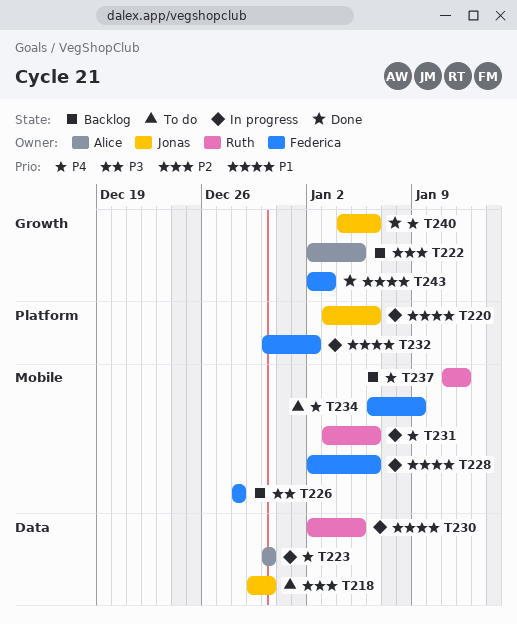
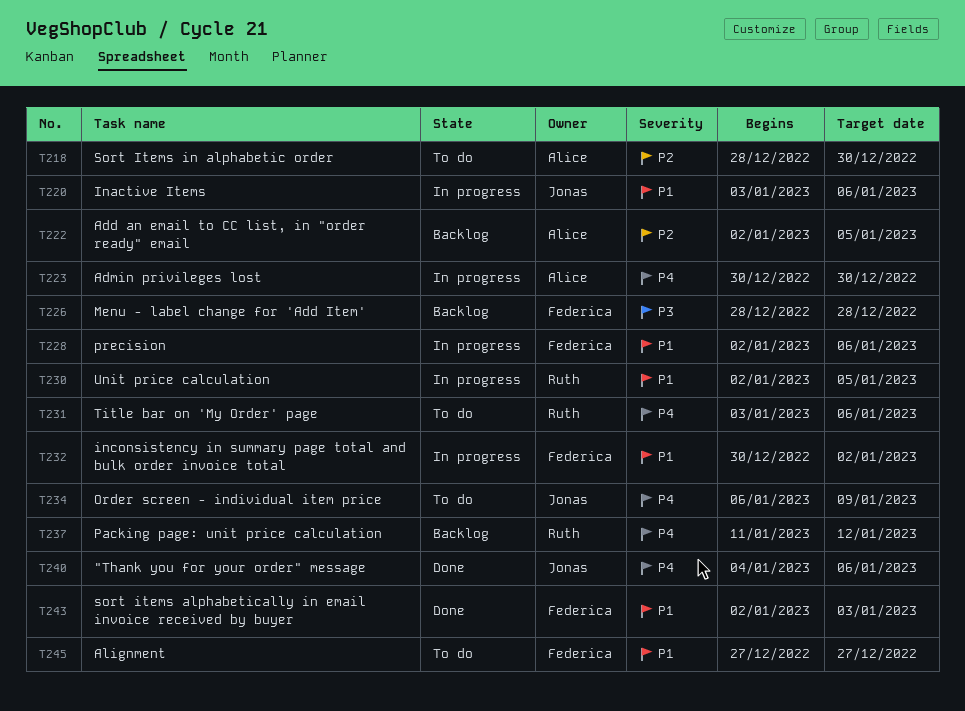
T218, owner: Jonas -> Alice
T218, start: Dec 29 -> Dec 28
T231, status: In progress -> To do
T234, owner: Federica -> Jonas
T245: none -> present

